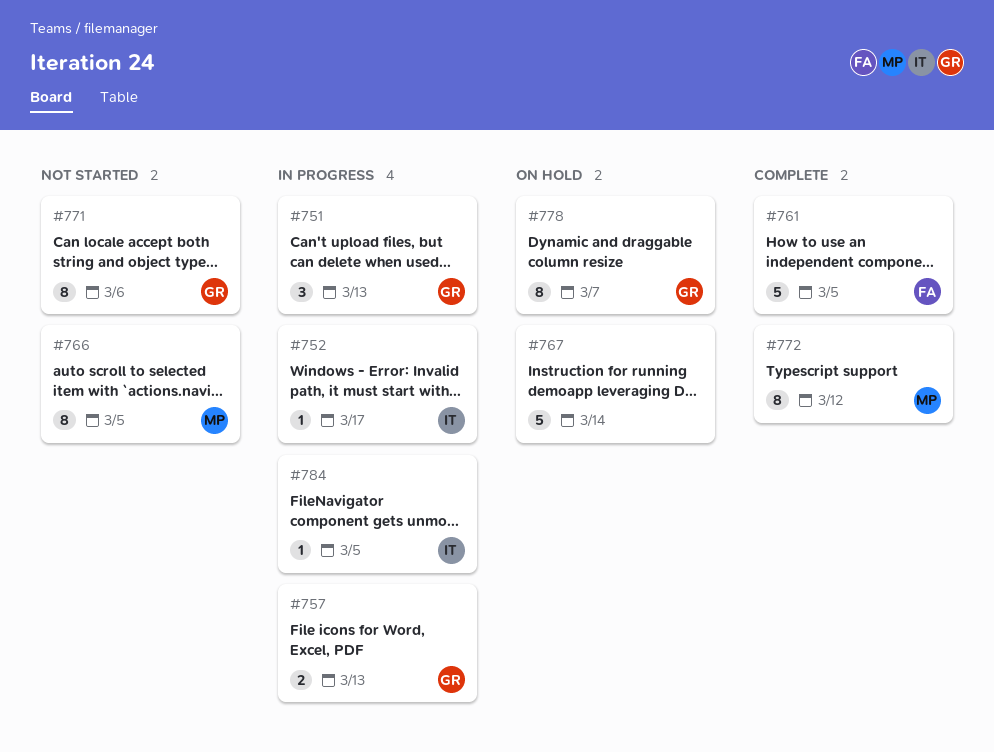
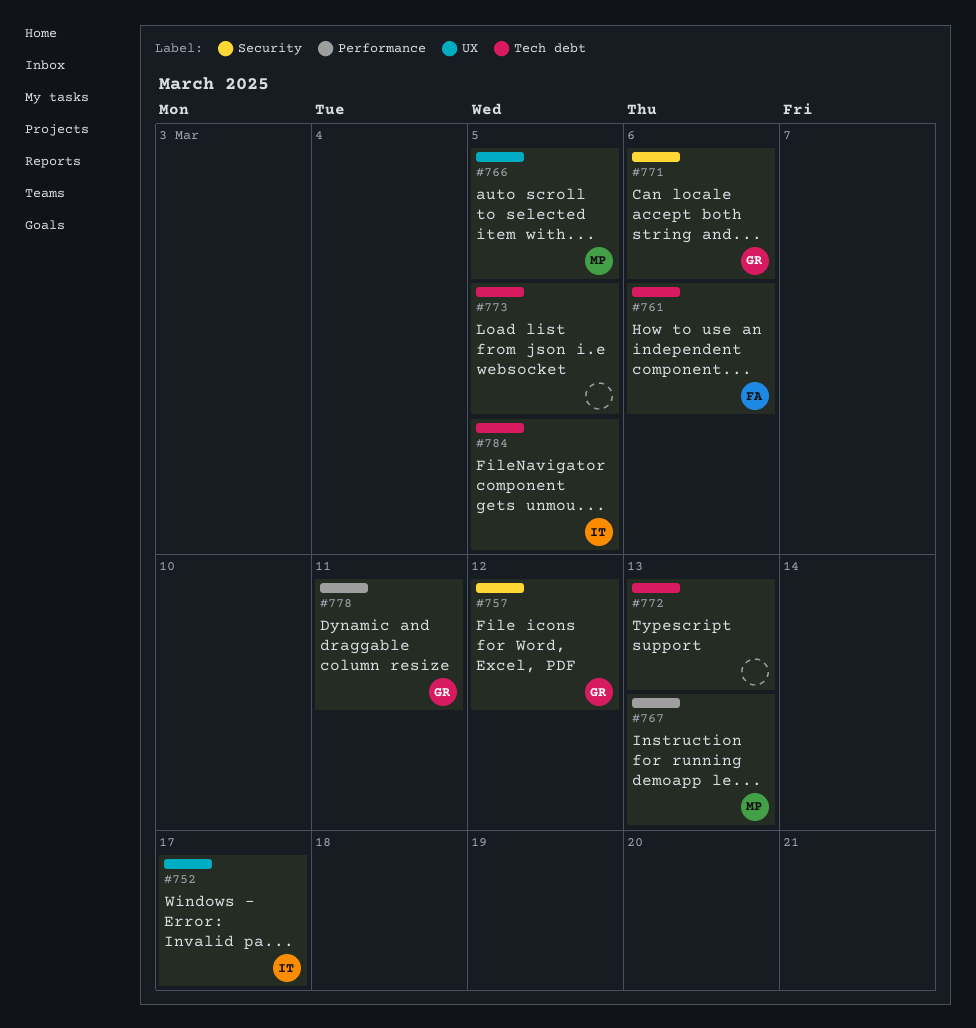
#751: present -> none
#757, due: Mar 13 -> Mar 12
#761, due: Mar 5 -> Mar 6
#767, owner: none -> MP
#767, due: Mar 14 -> Mar 13
#772, owner: MP -> none
#772, due: Mar 12 -> Mar 13
#773: none -> present
#778, due: Mar 7 -> Mar 11

